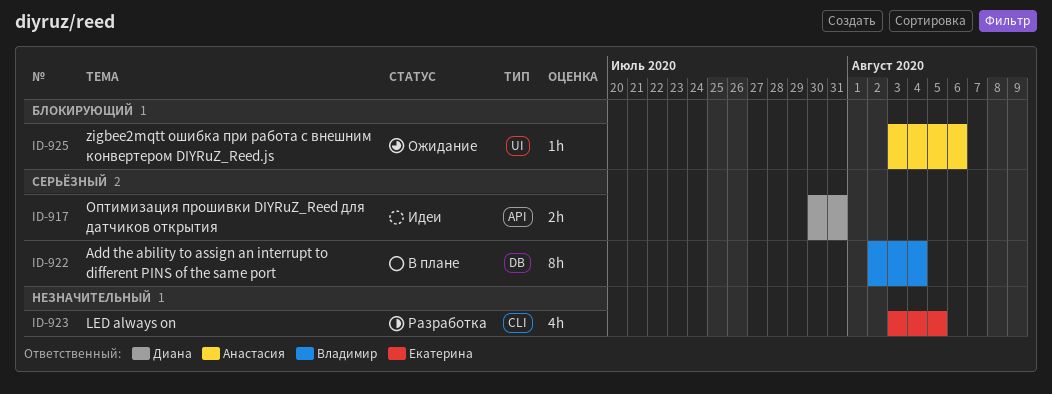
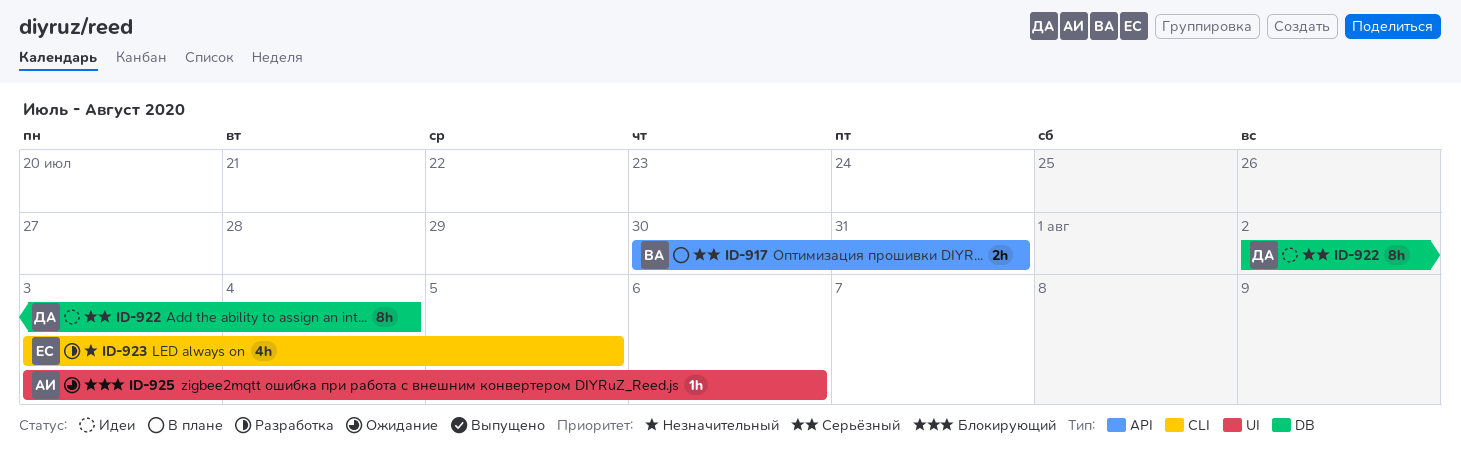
ID-917, status: Идеи -> В плане
ID-917, owner: Диана -> Владимир
ID-922, status: В плане -> Идеи
ID-922, owner: Владимир -> Диана

